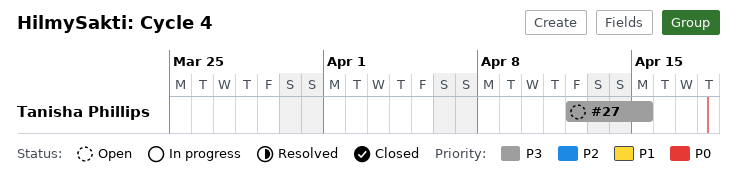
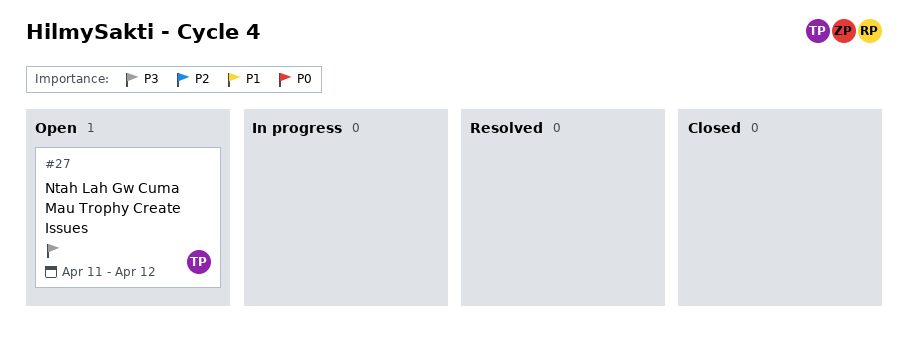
#27, start: Apr 12 -> Apr 11
#27, due: Apr 15 -> Apr 12

